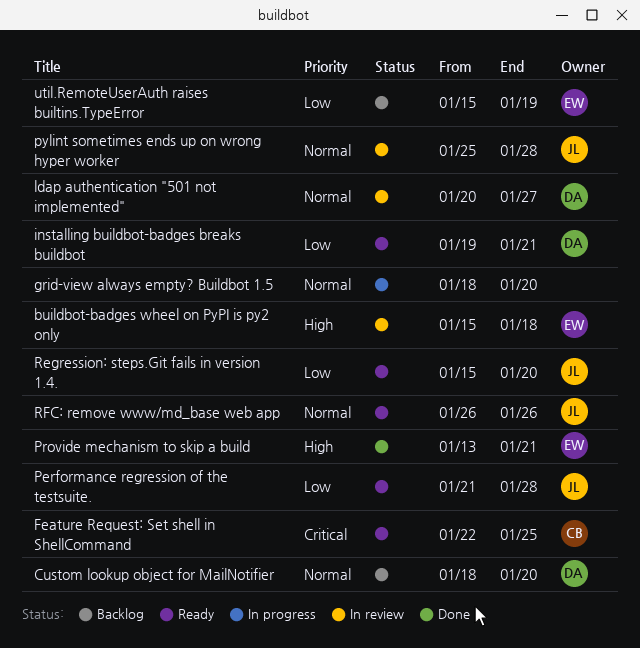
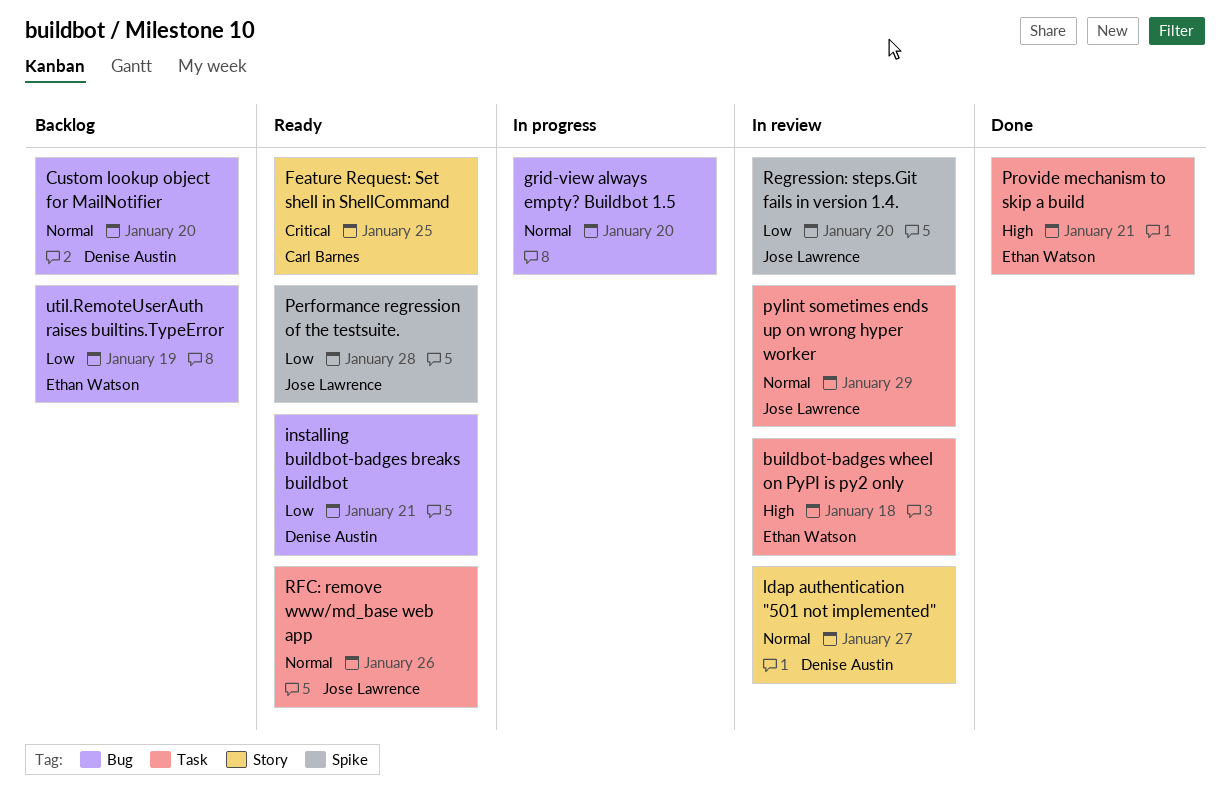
pylint sometimes ends up on wrong hyper worker, due: Jan 28 -> Jan 29
Regression: steps.Git fails in version 1.4., status: Ready -> In review

